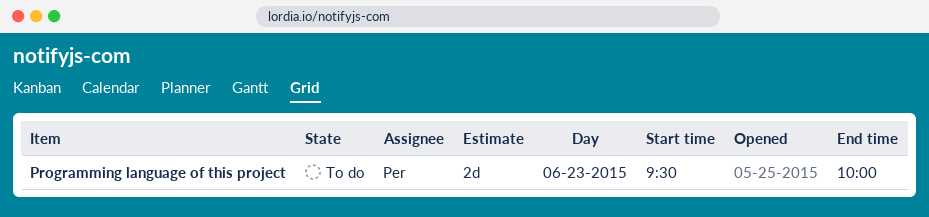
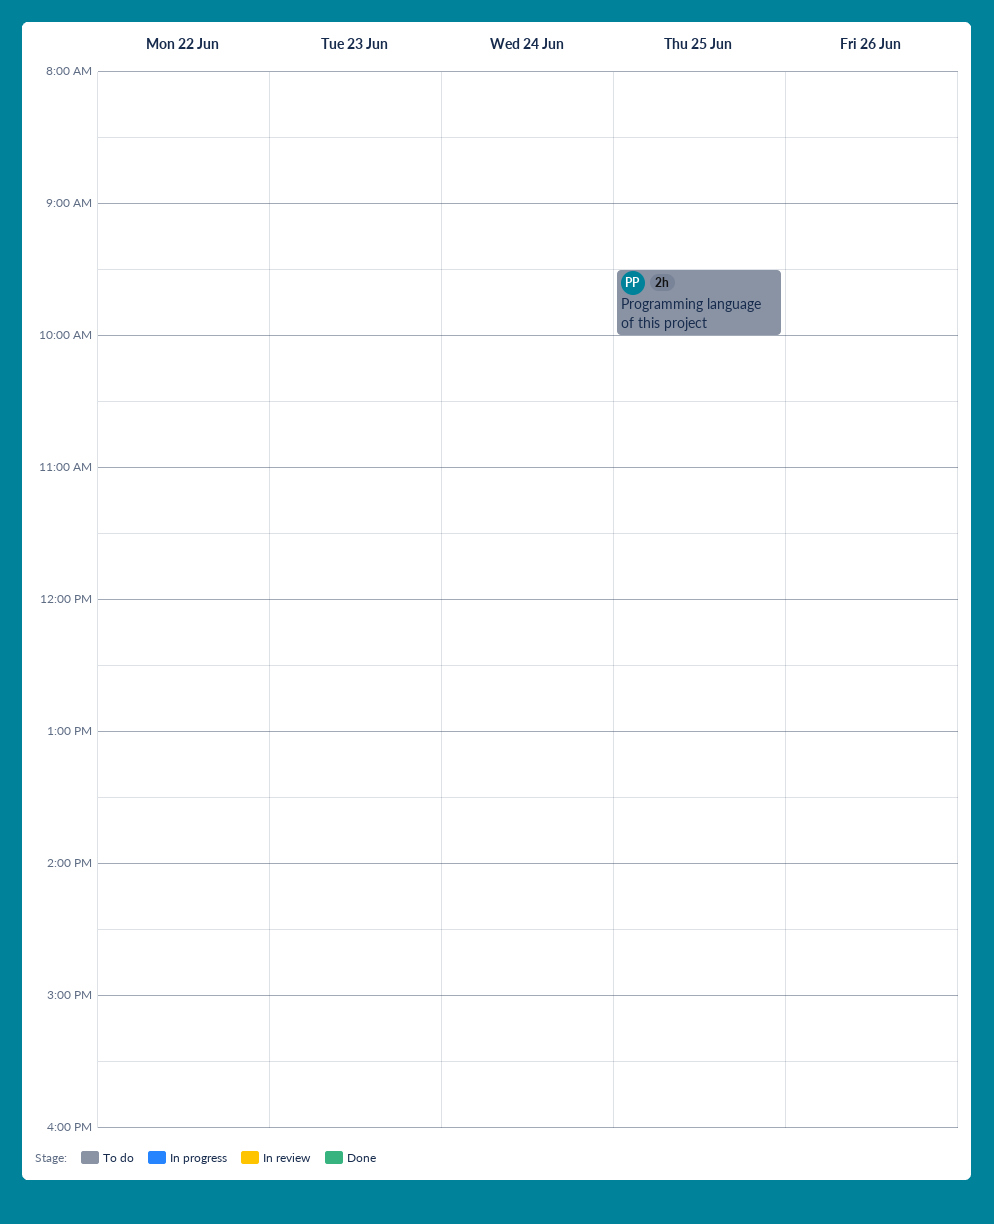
Programming language of this project, estimate: 2d -> 2h
Programming language of this project, day: Jun 23 -> Jun 25

